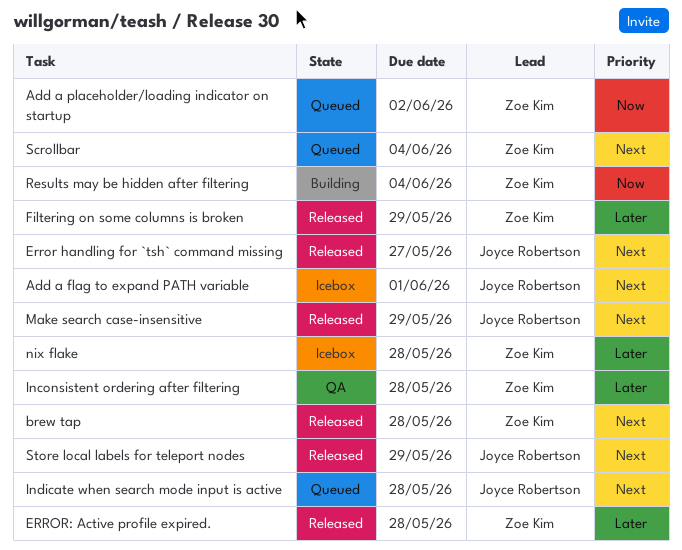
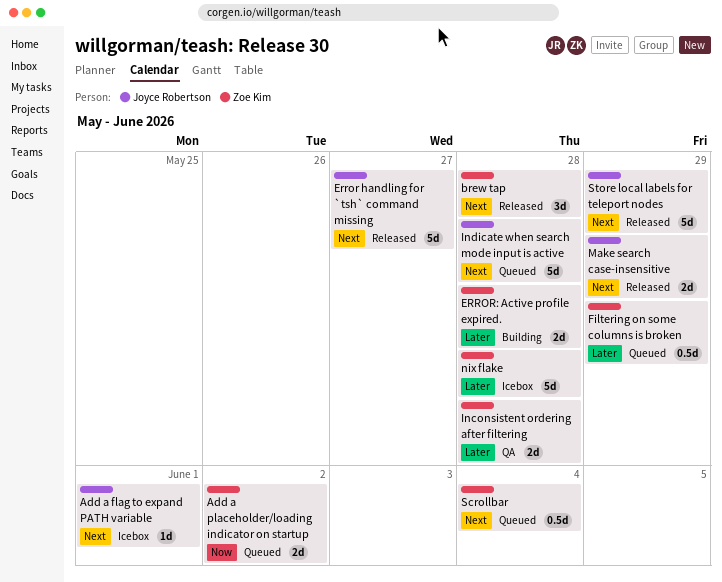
ERROR: Active profile expired., status: Released -> Building
Filtering on some columns is broken, status: Released -> Queued
Results may be hidden after filtering: present -> none

